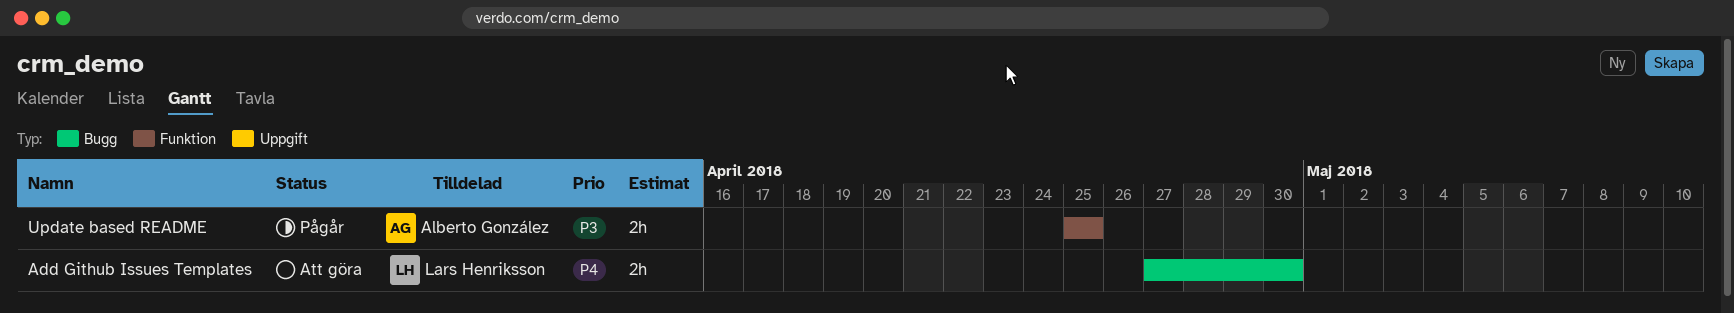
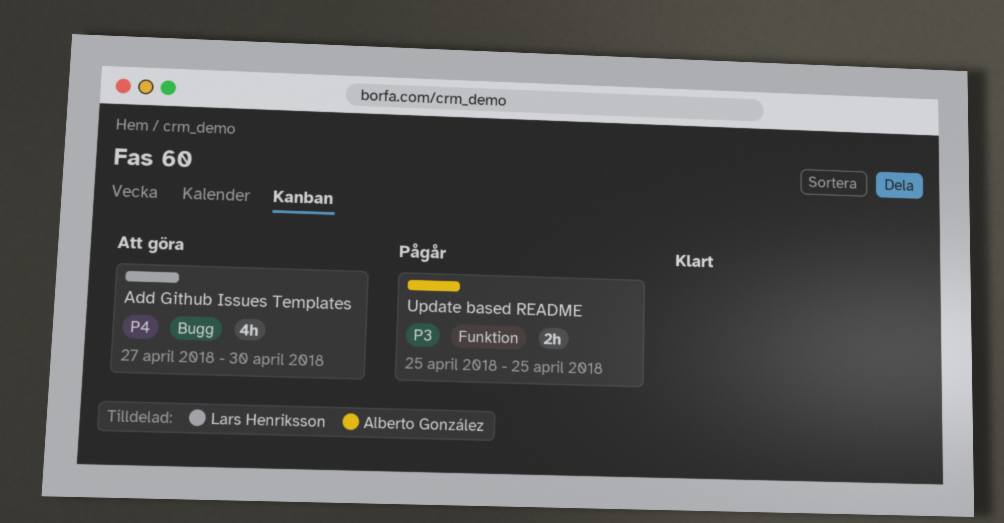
Add Github Issues Templates, estimate: 2h -> 4h

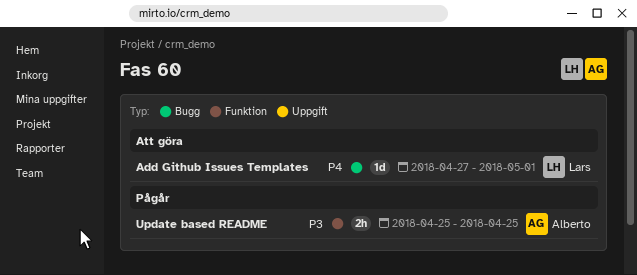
Add Github Issues Templates, estimate: 4h -> 1d
Add Github Issues Templates, due: Apr 30 -> May 1

